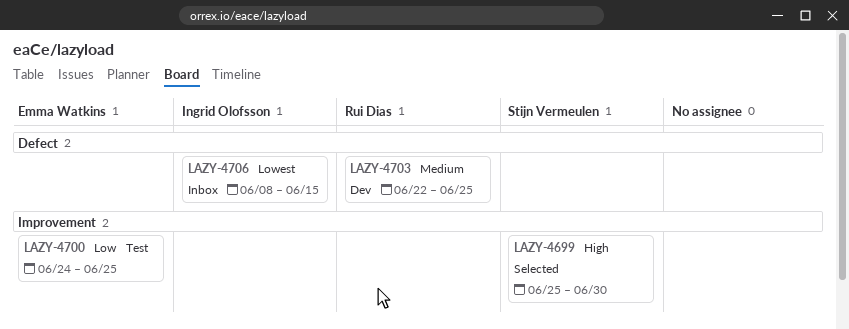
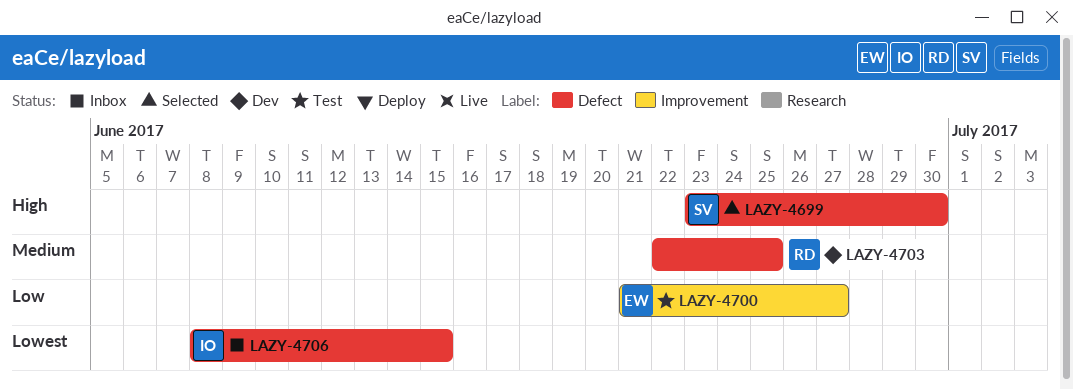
LAZY-4699, label: Improvement -> Defect
LAZY-4699, start: Jun 25 -> Jun 23
LAZY-4700, start: Jun 24 -> Jun 21
LAZY-4700, due: Jun 25 -> Jun 27

